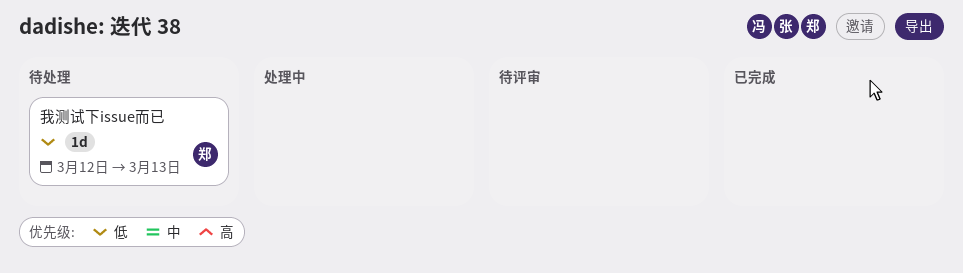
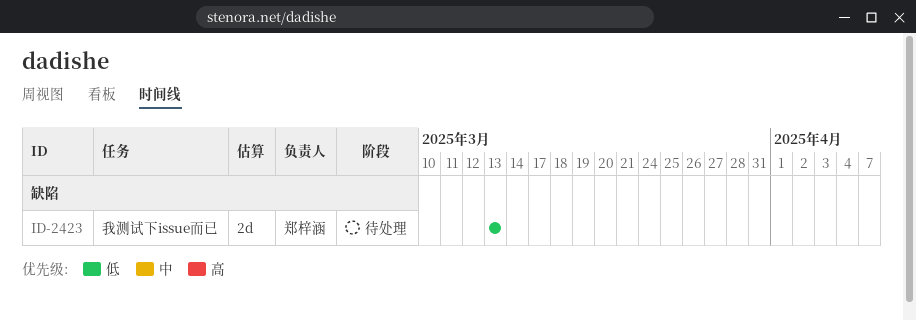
我测试下issue而已, estimate: 1d -> 2d
我测试下issue而已, start: Mar 12 -> Mar 13

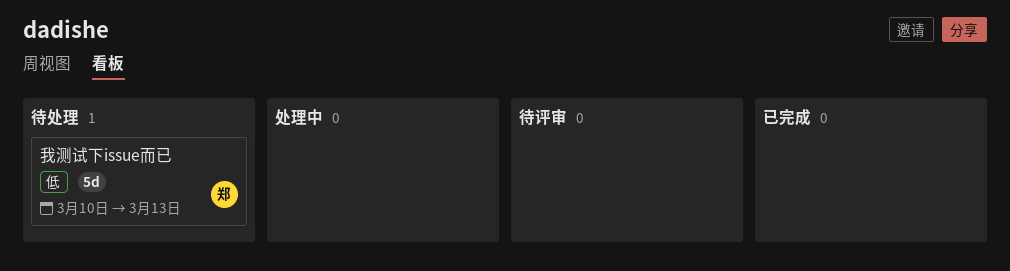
我测试下issue而已, estimate: 2d -> 5d
我测试下issue而已, start: Mar 13 -> Mar 10

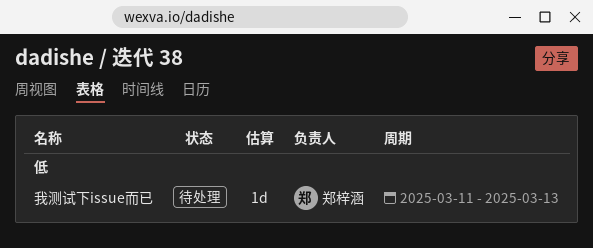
我测试下issue而已, estimate: 5d -> 1d
我测试下issue而已, start: Mar 10 -> Mar 11

